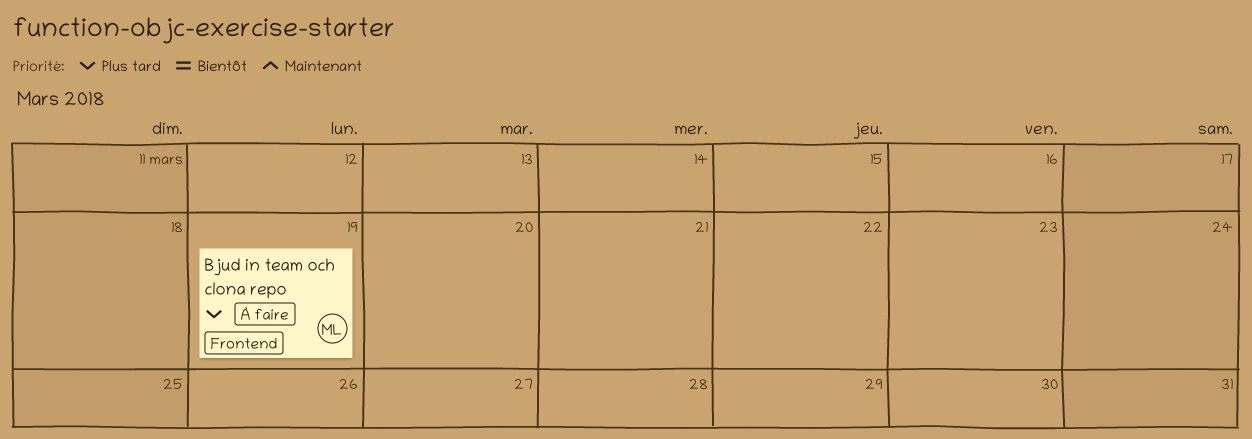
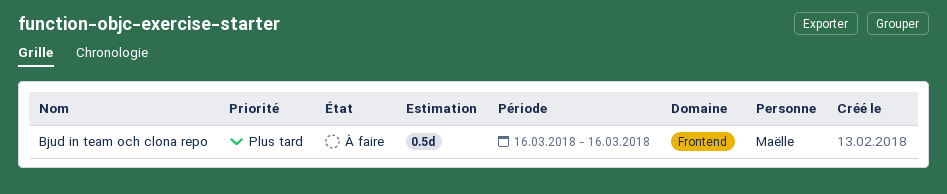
Bjud in team och clona repo, due: Mar 19 -> Mar 16

